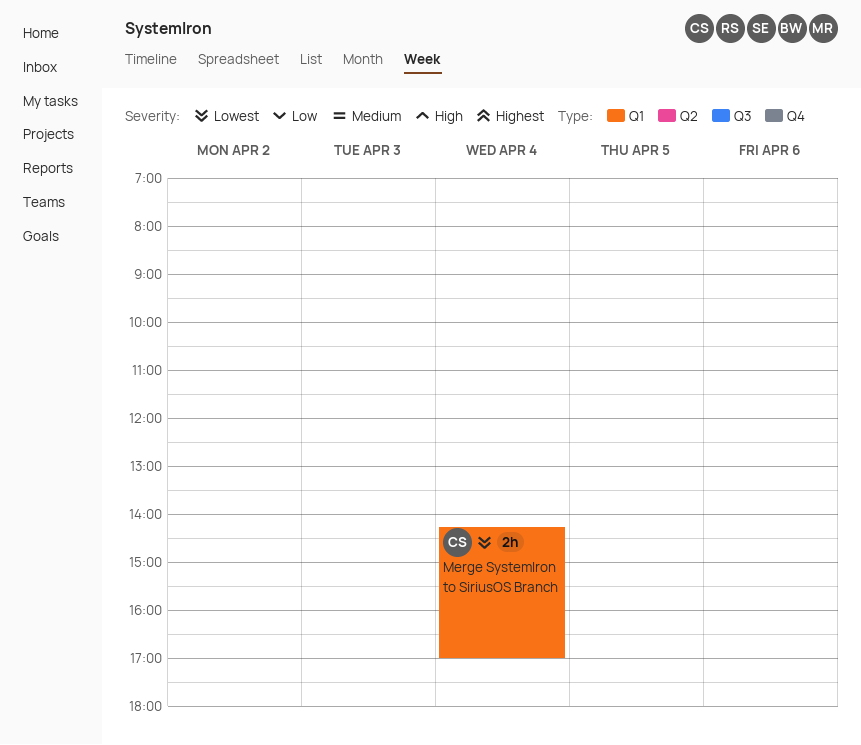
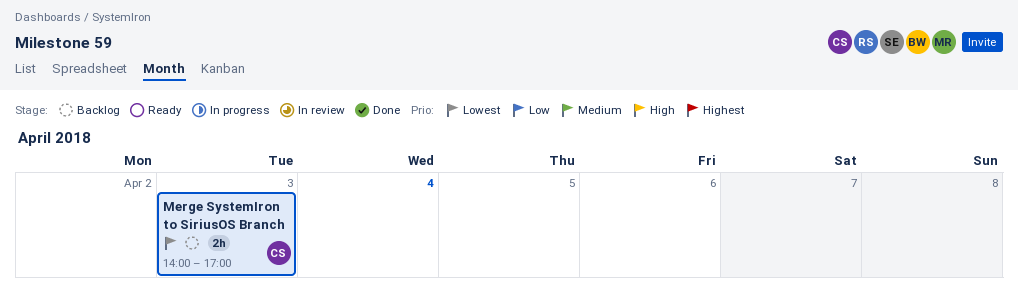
Merge SystemIron to SiriusOS Branch, day: Apr 4 -> Apr 3
Merge SystemIron to SiriusOS Branch, begins: 14:15 -> 14:00

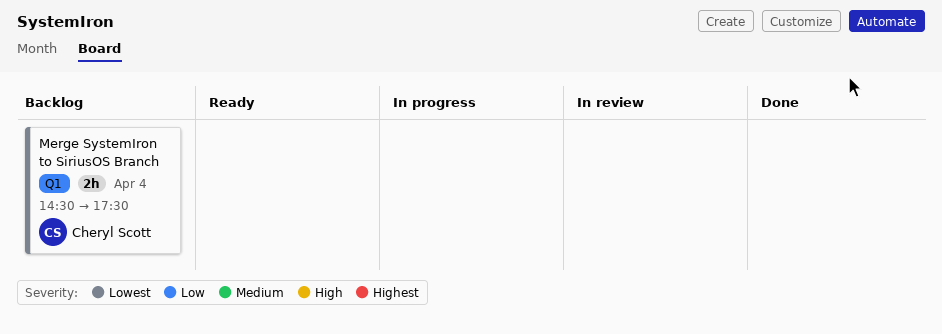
Merge SystemIron to SiriusOS Branch, day: Apr 3 -> Apr 4
Merge SystemIron to SiriusOS Branch, begins: 14:00 -> 14:30
Merge SystemIron to SiriusOS Branch, ends: 17:00 -> 17:30

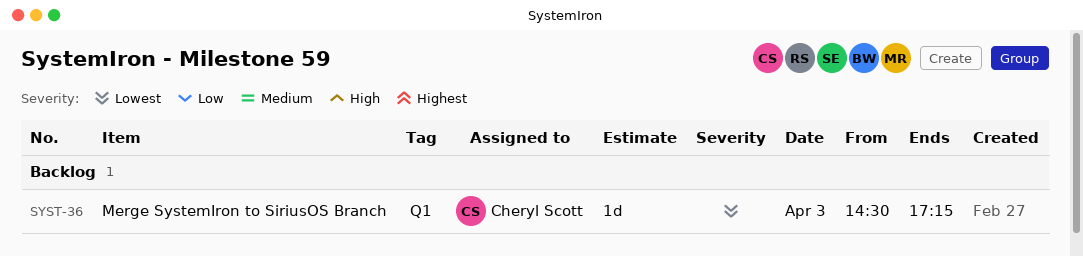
Merge SystemIron to SiriusOS Branch, estimate: 2h -> 1d
Merge SystemIron to SiriusOS Branch, day: Apr 4 -> Apr 3
Merge SystemIron to SiriusOS Branch, ends: 17:30 -> 17:15

